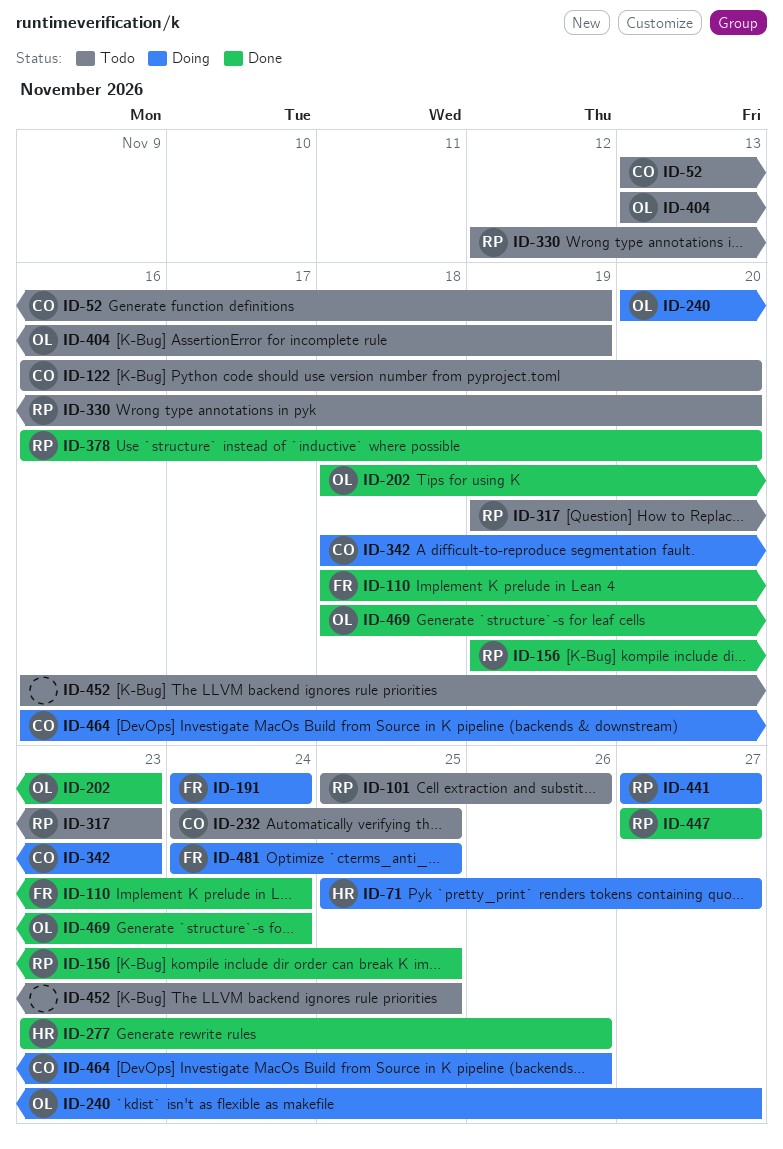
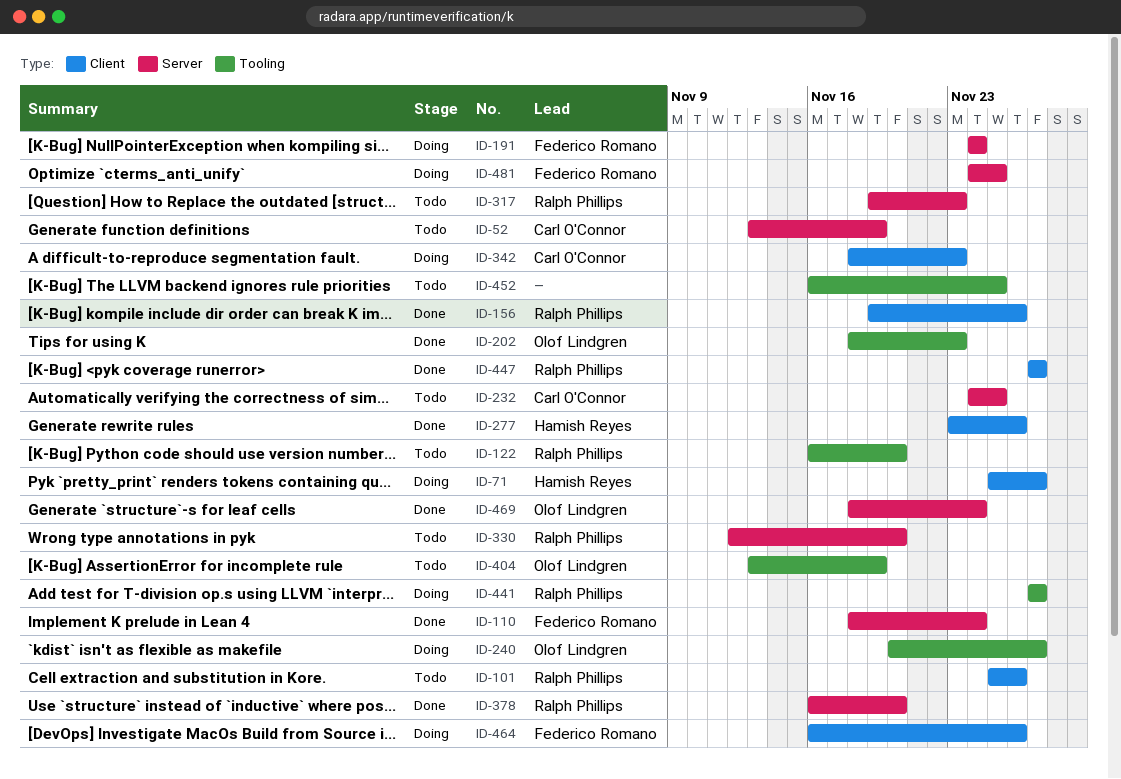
ID-122, owner: Carl O'Connor -> Ralph Phillips
ID-156, due: Nov 25 -> Nov 26
ID-464, owner: Carl O'Connor -> Federico Romano

